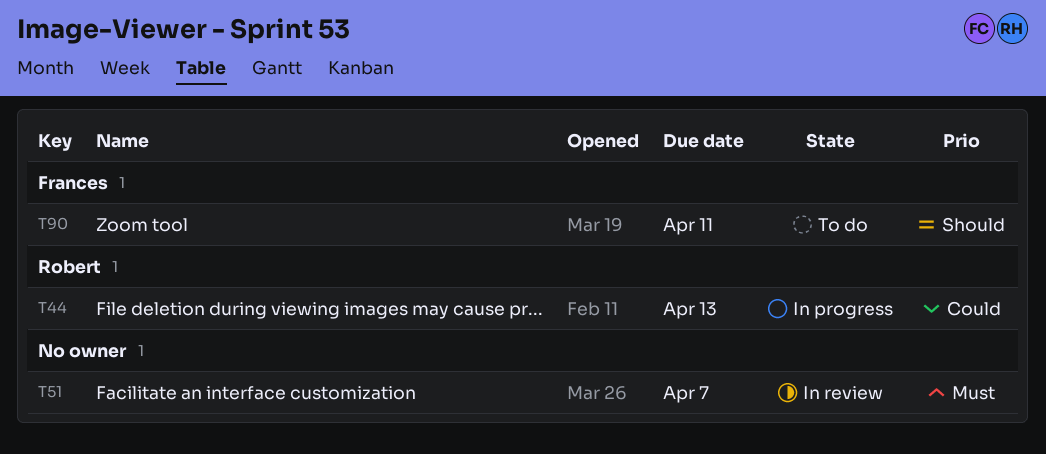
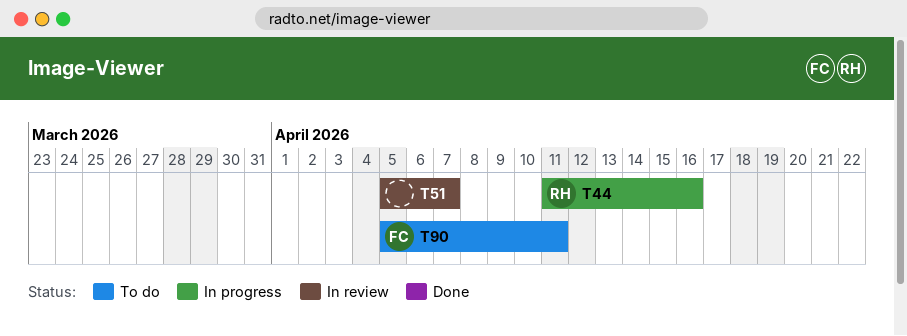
T44, due: Apr 13 -> Apr 16

